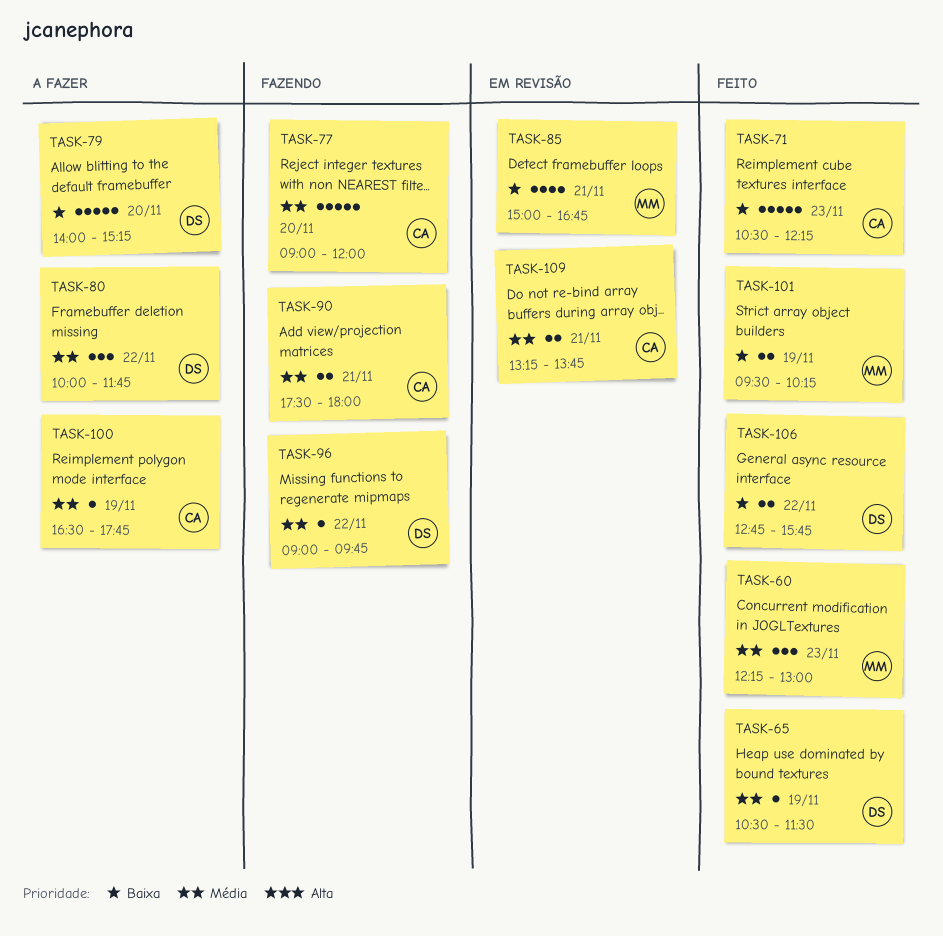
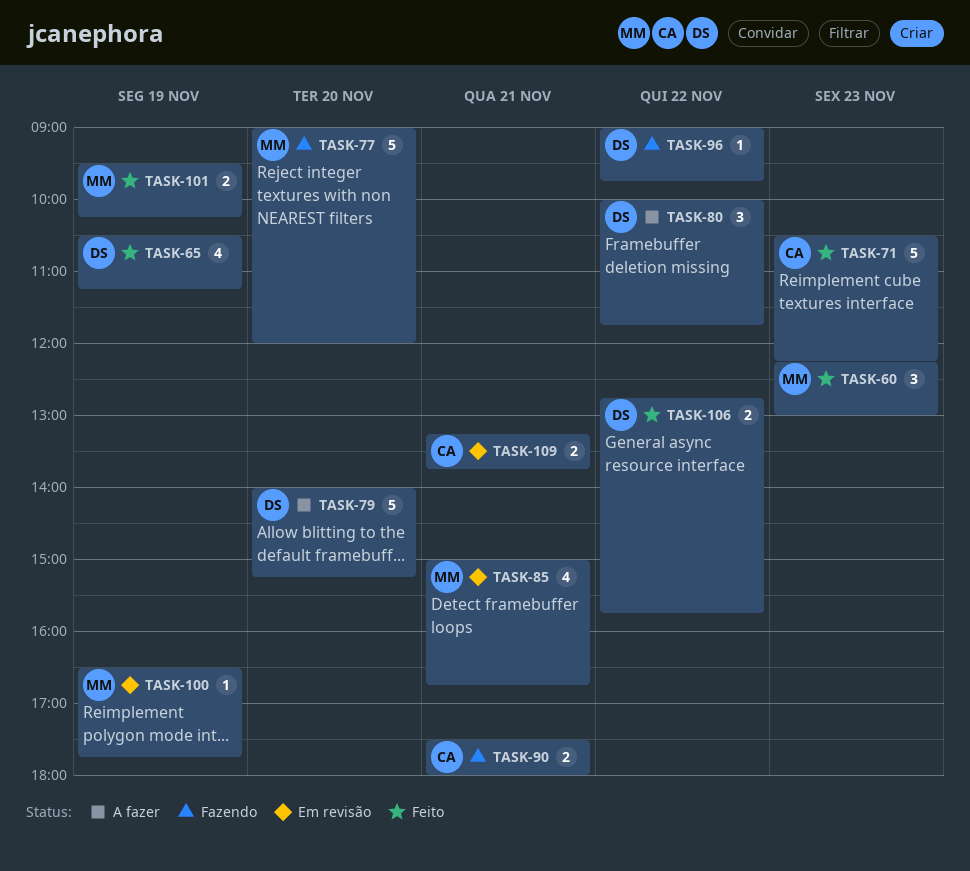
TASK-65, estimate: 1 -> 4
TASK-65, ends: 11:30 -> 11:15
TASK-77, owner: CA -> MM
TASK-100, status: A fazer -> Em revisão
TASK-100, owner: CA -> MM

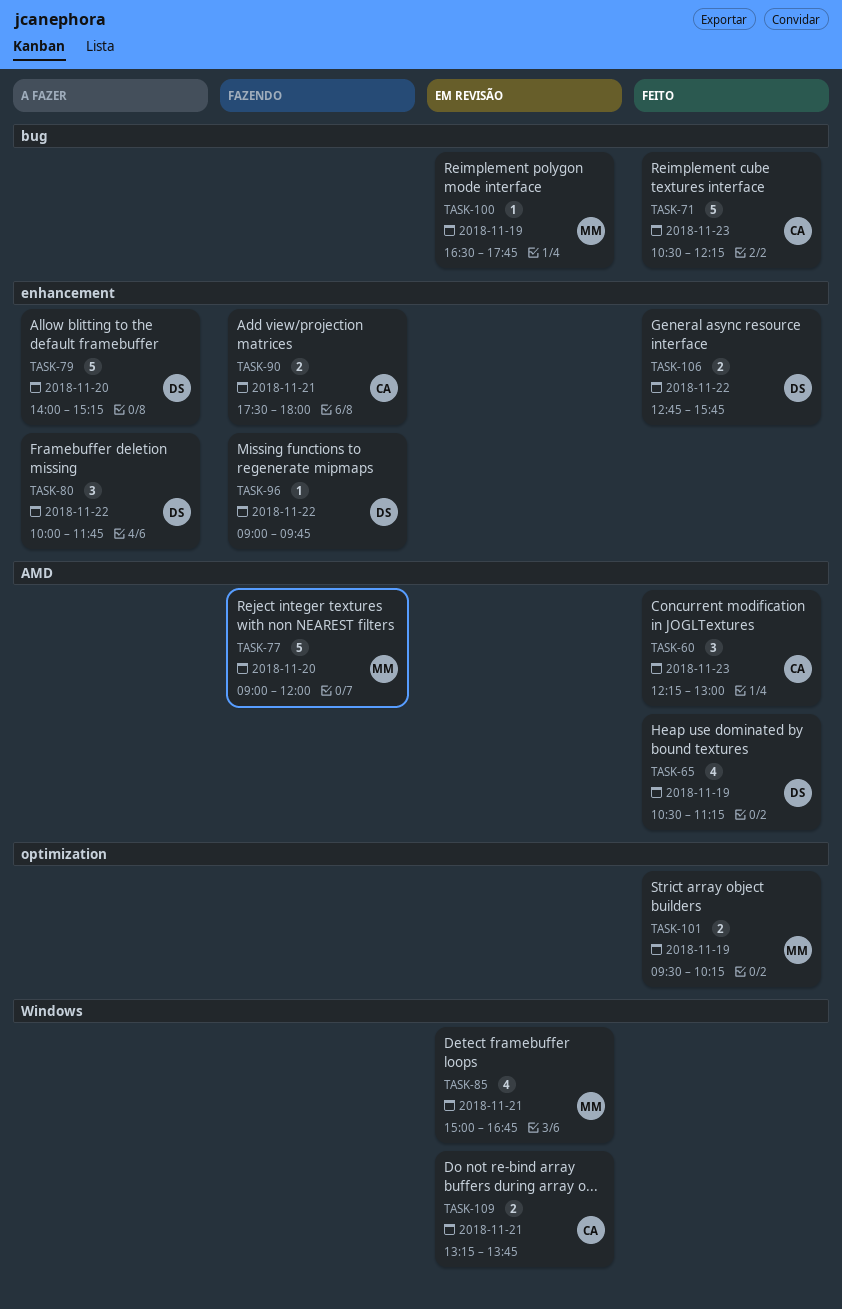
TASK-60, owner: MM -> CA

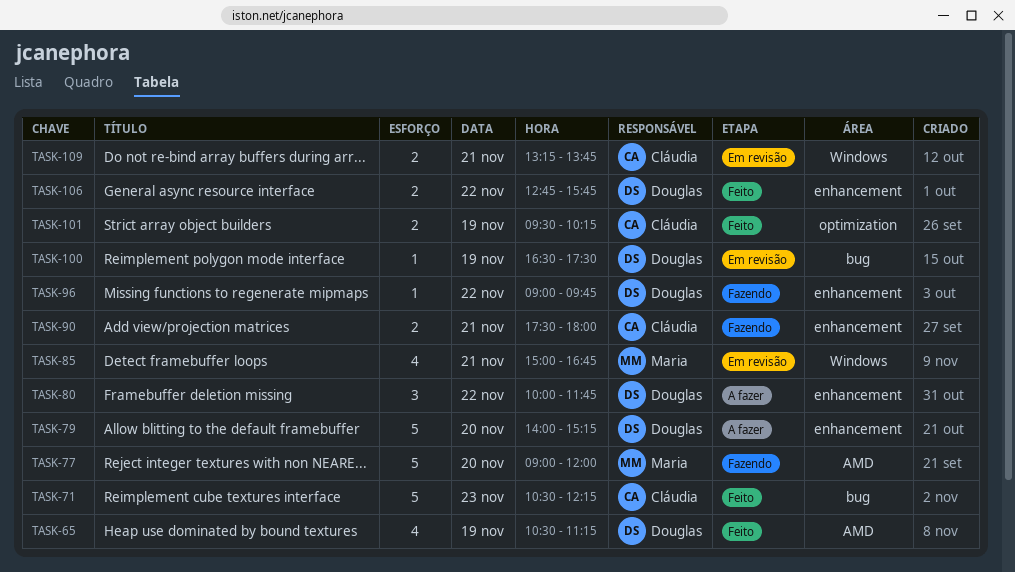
TASK-60: present -> none
TASK-100, owner: Maria -> Douglas
TASK-100, ends: 17:45 -> 17:30
TASK-101, owner: Maria -> Cláudia

